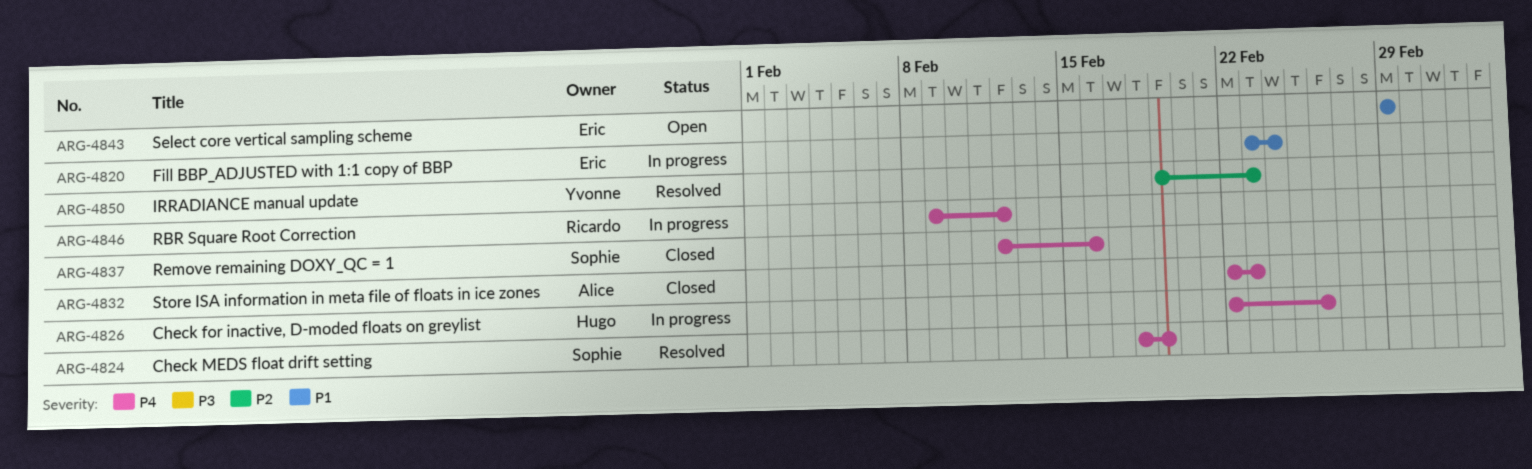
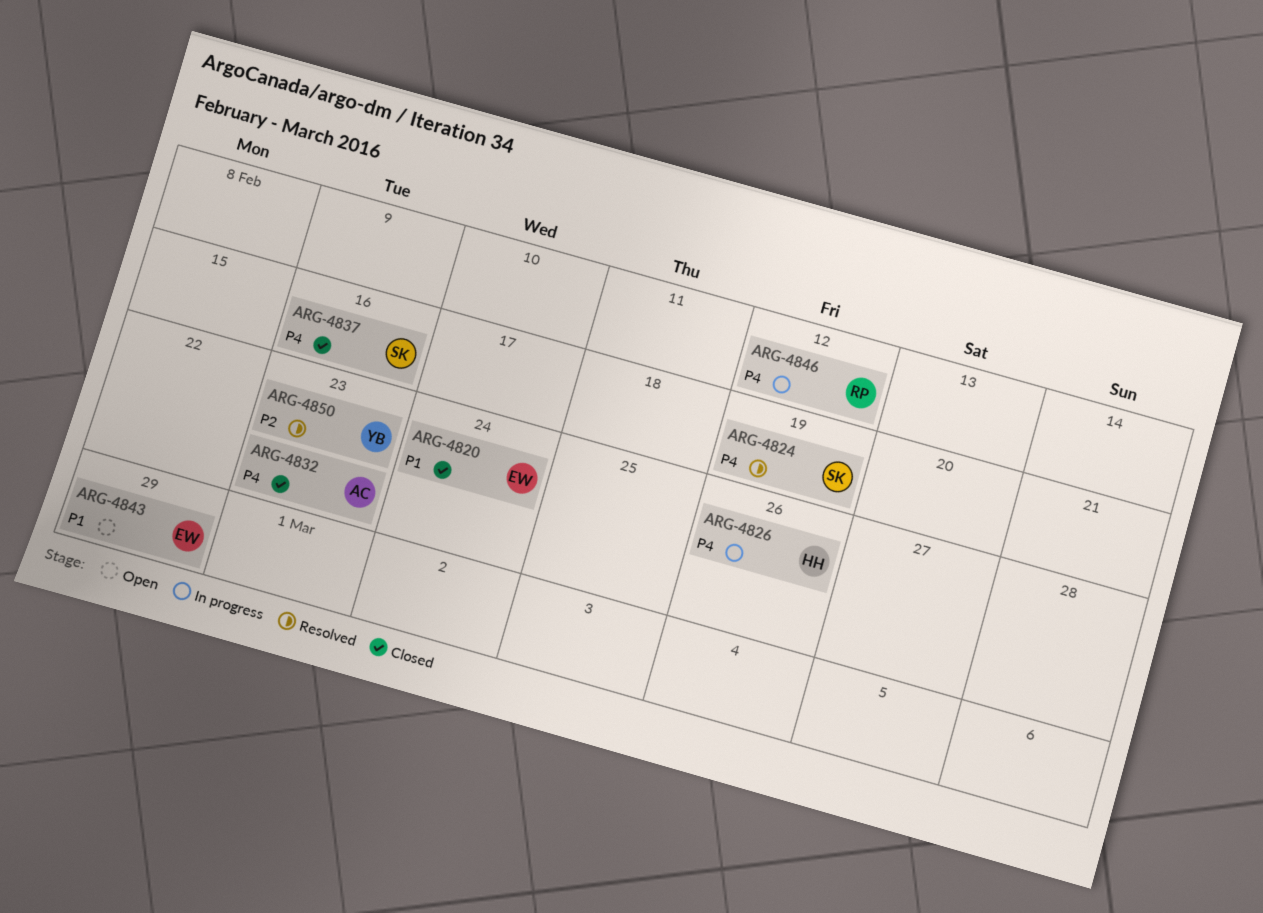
ARG-4820, status: In progress -> Closed

